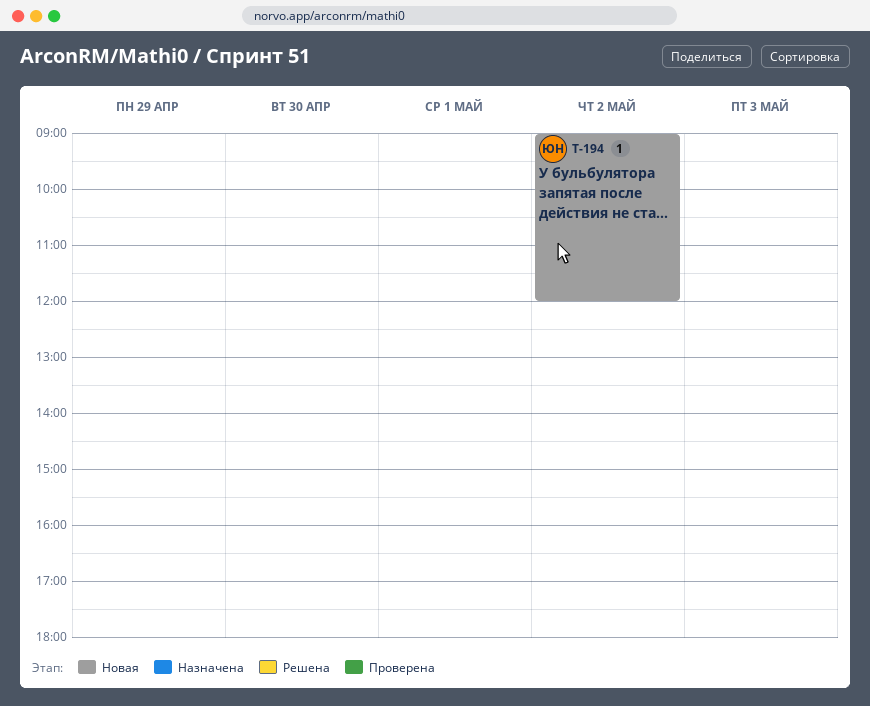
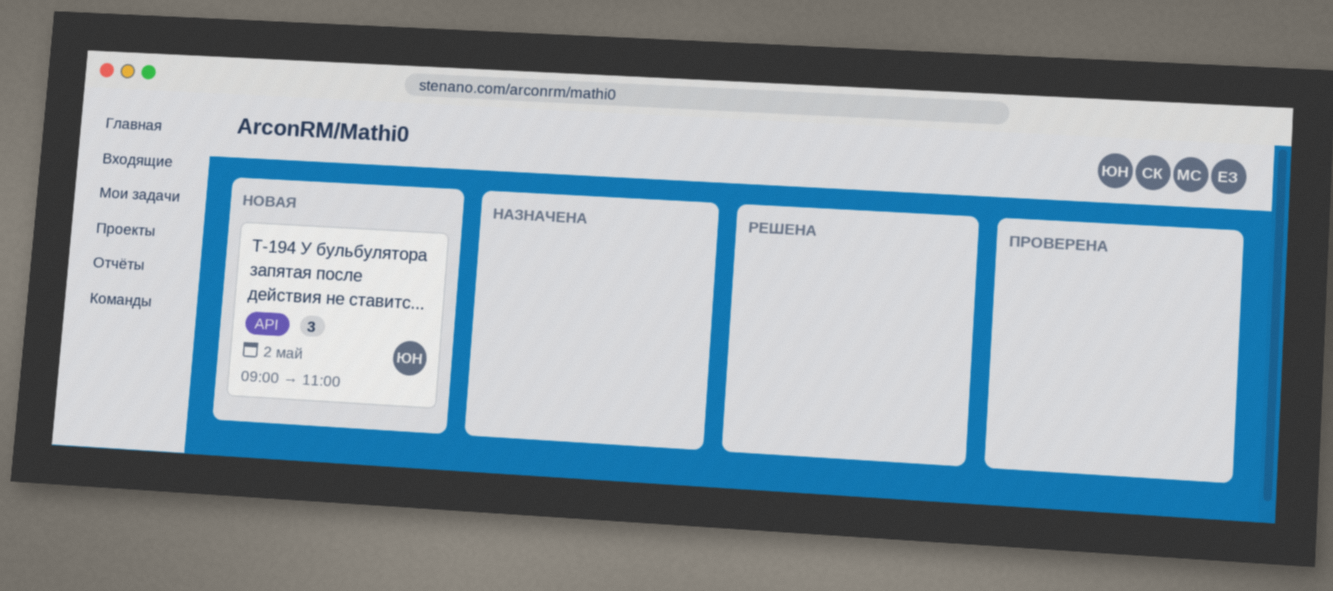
T-194, estimate: 1 -> 3
T-194, ends: 12:00 -> 11:00

